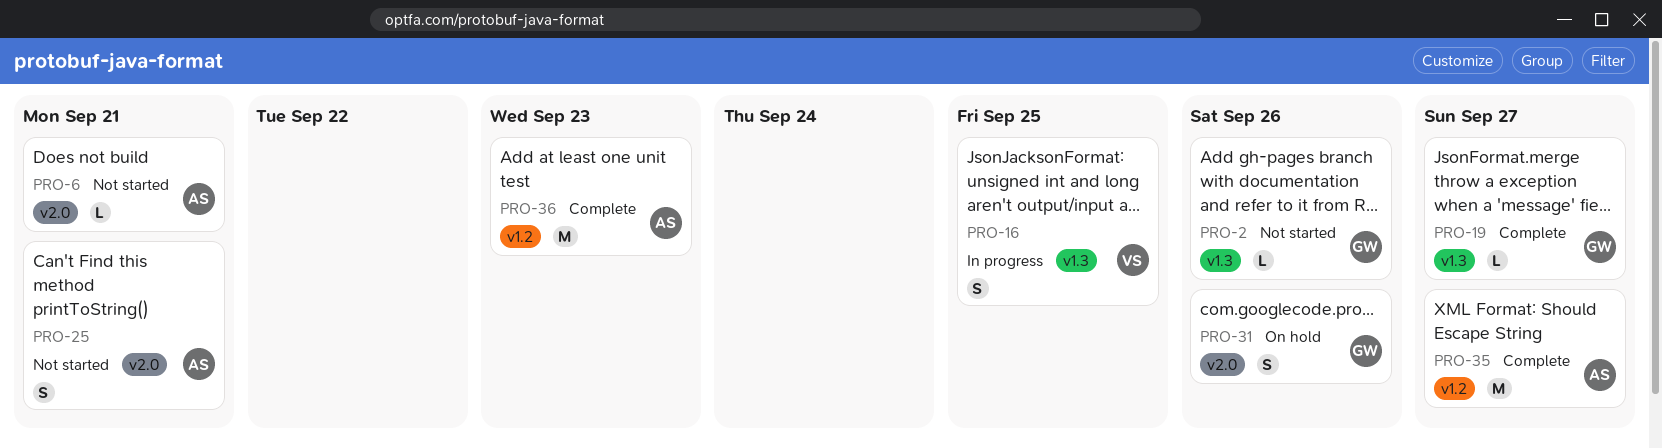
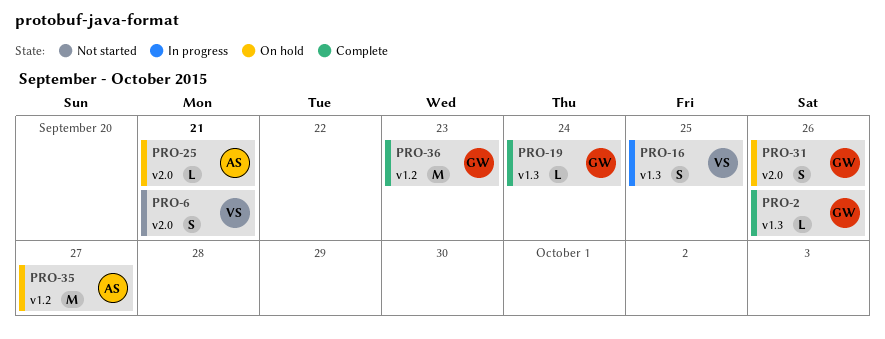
PRO-2, status: Not started -> Complete
PRO-6, owner: AS -> VS
PRO-6, estimate: L -> S
PRO-19, due: Sep 27 -> Sep 24
PRO-25, status: Not started -> On hold
PRO-25, estimate: S -> L
PRO-35, status: Complete -> On hold
PRO-36, owner: AS -> GW

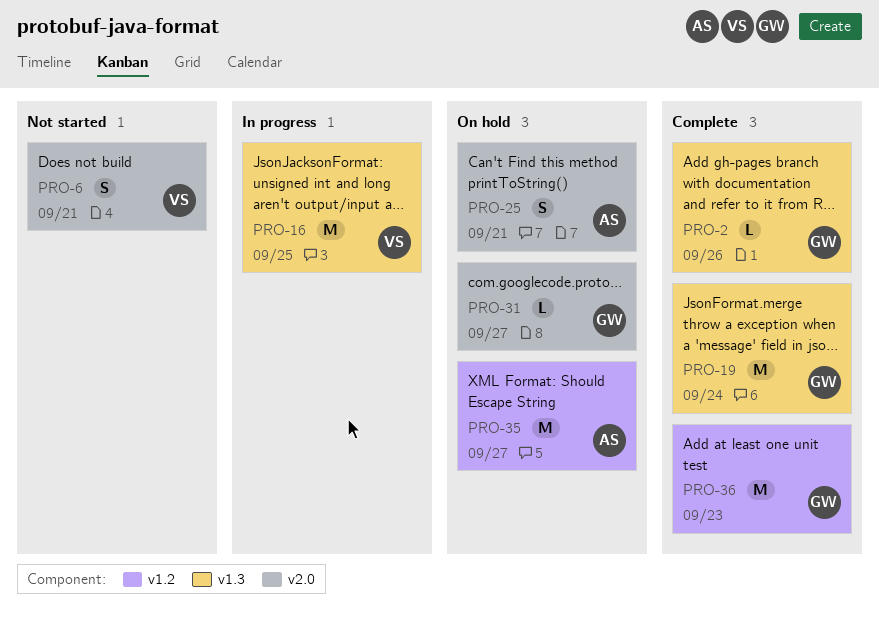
PRO-16, estimate: S -> M
PRO-19, estimate: L -> M
PRO-25, estimate: L -> S
PRO-31, estimate: S -> L
PRO-31, due: Sep 26 -> Sep 27

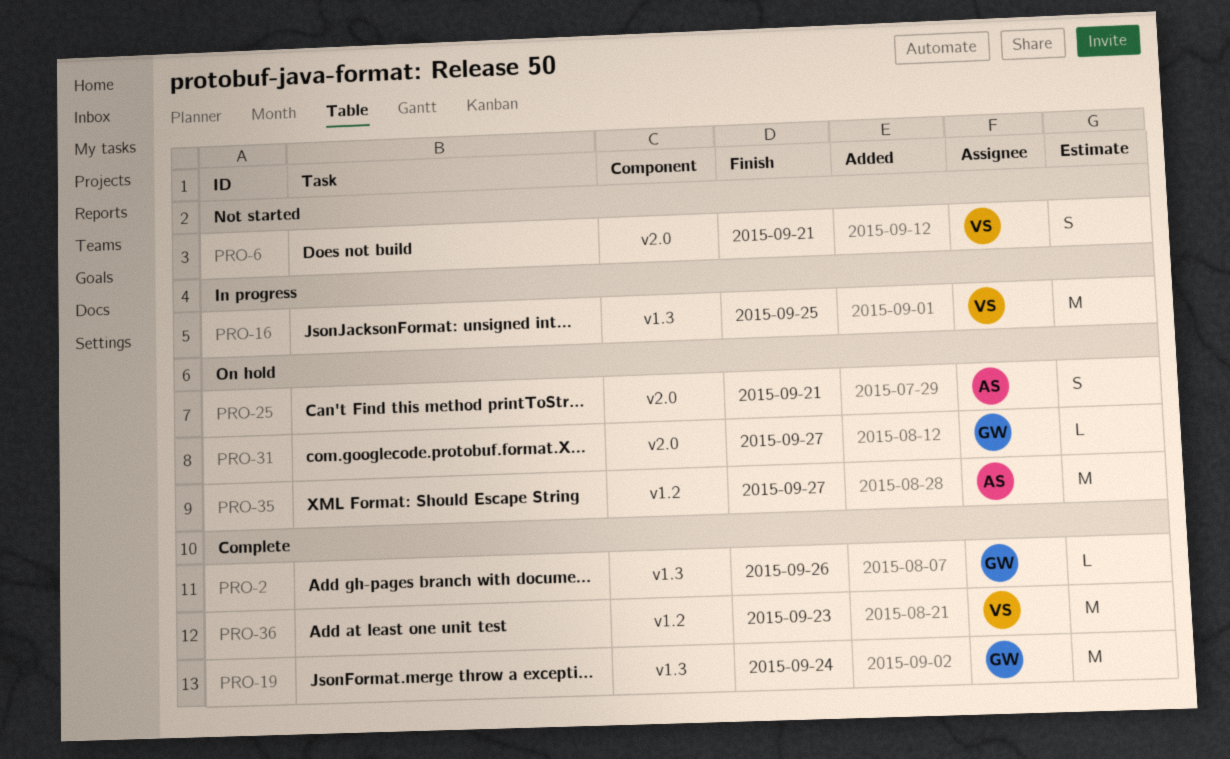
PRO-36, owner: GW -> VS

